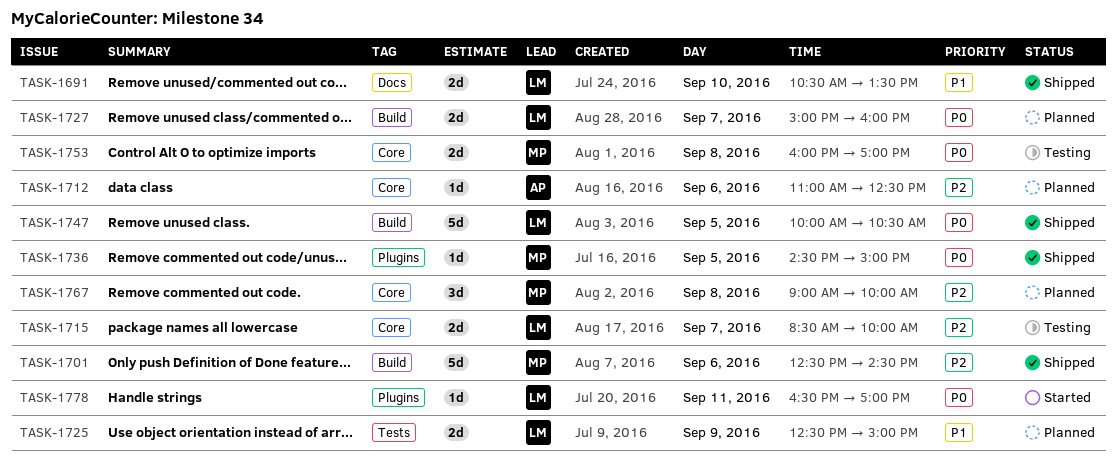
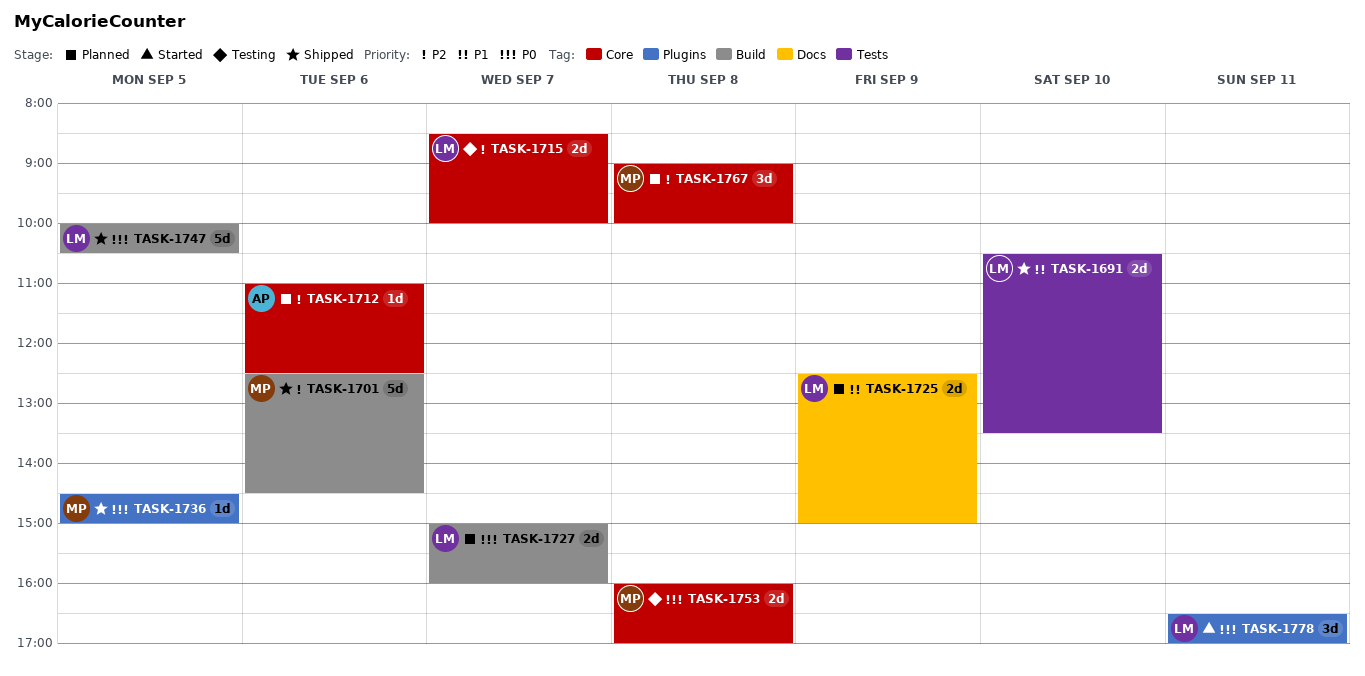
TASK-1691, label: Docs -> Tests
TASK-1725, label: Tests -> Docs
TASK-1778, estimate: 1d -> 3d

